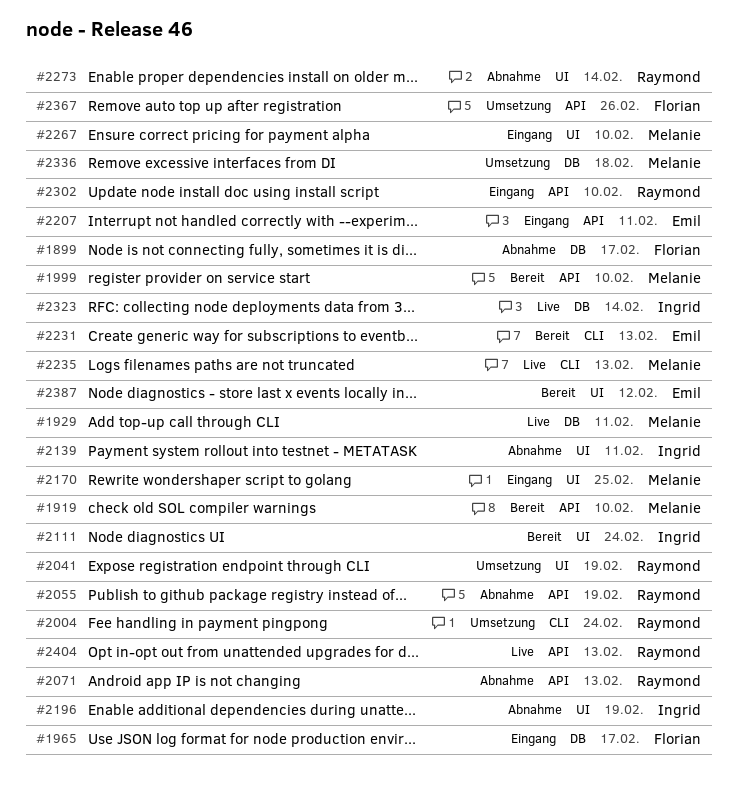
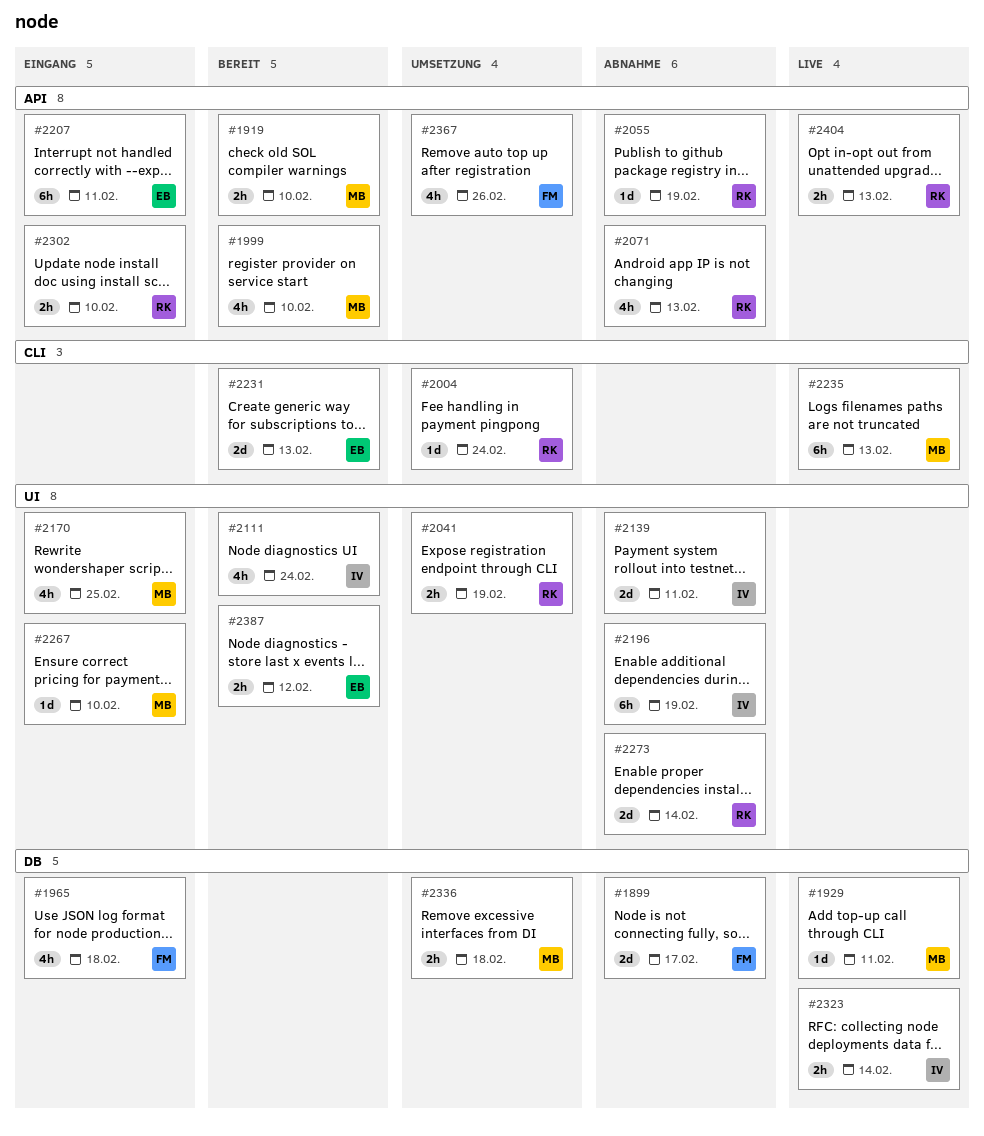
#1965, due: Feb 17 -> Feb 18

